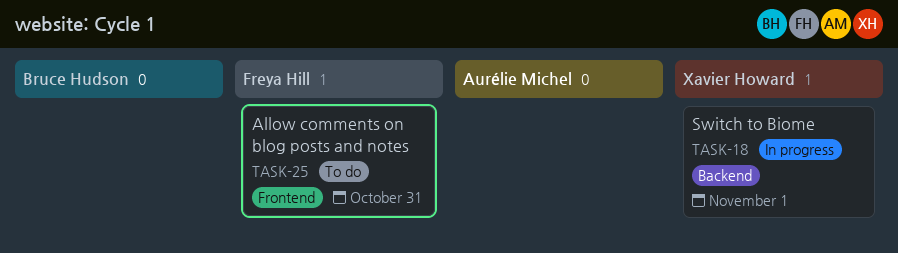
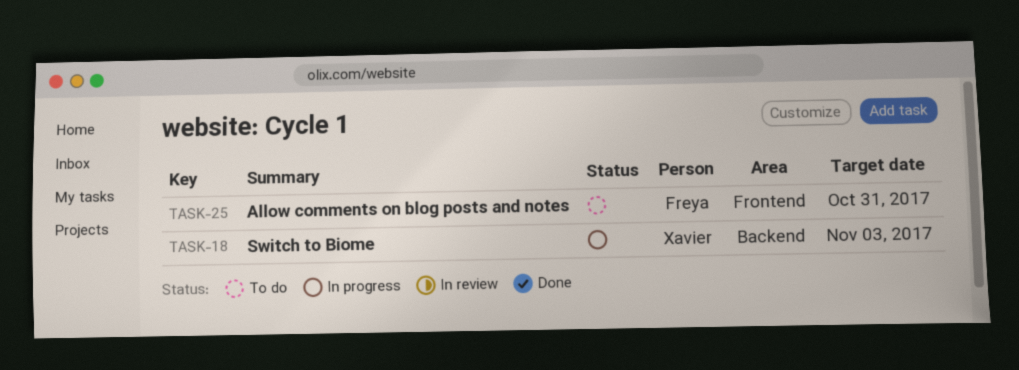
TASK-18, due: Nov 1 -> Nov 3

